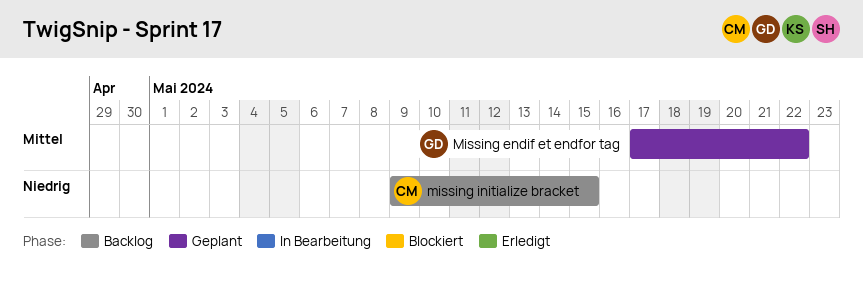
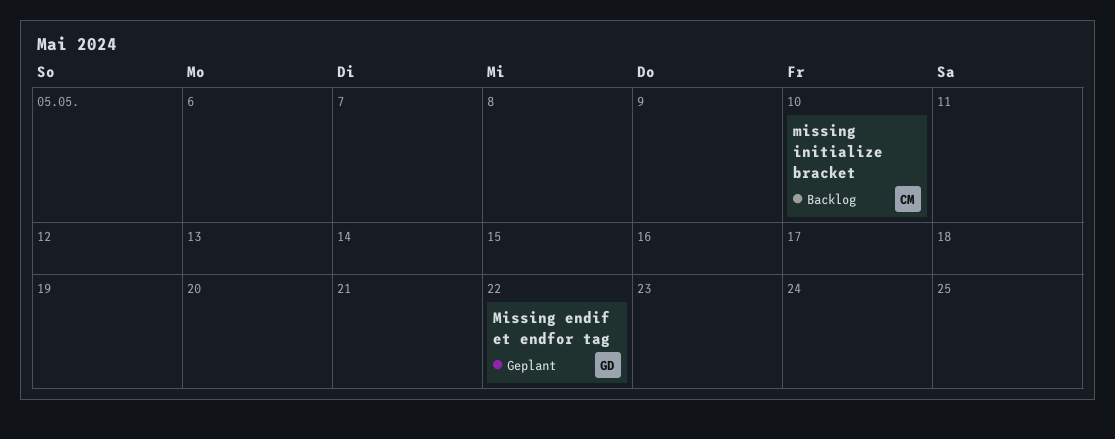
missing initialize bracket, due: May 15 -> May 10

